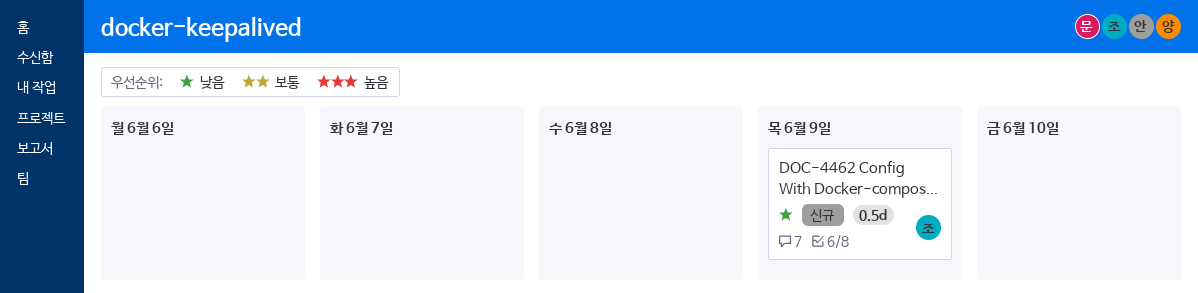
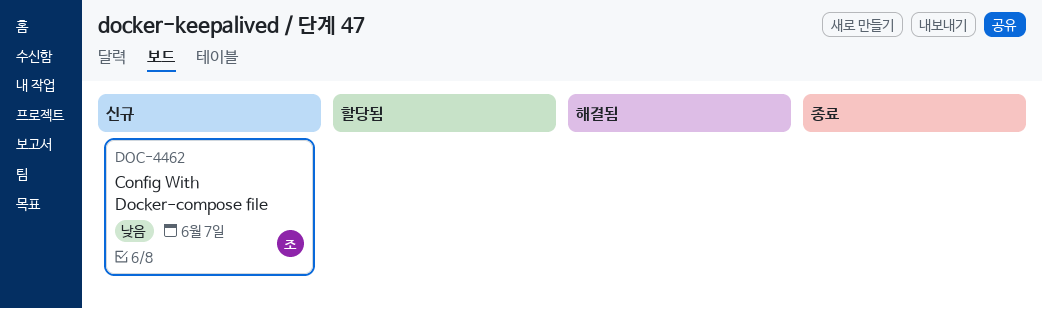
DOC-4462, due: Jun 9 -> Jun 7

